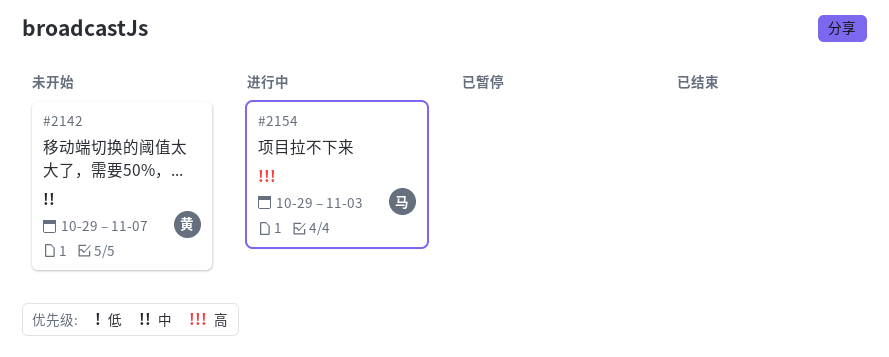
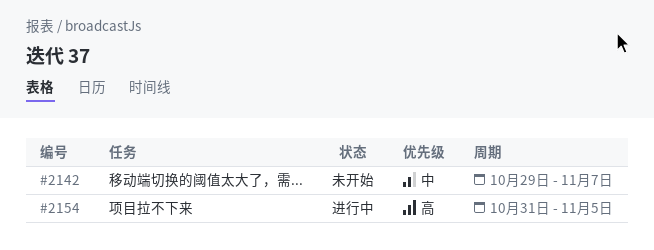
#2154, start: Oct 29 -> Oct 31
#2154, due: Nov 3 -> Nov 5

